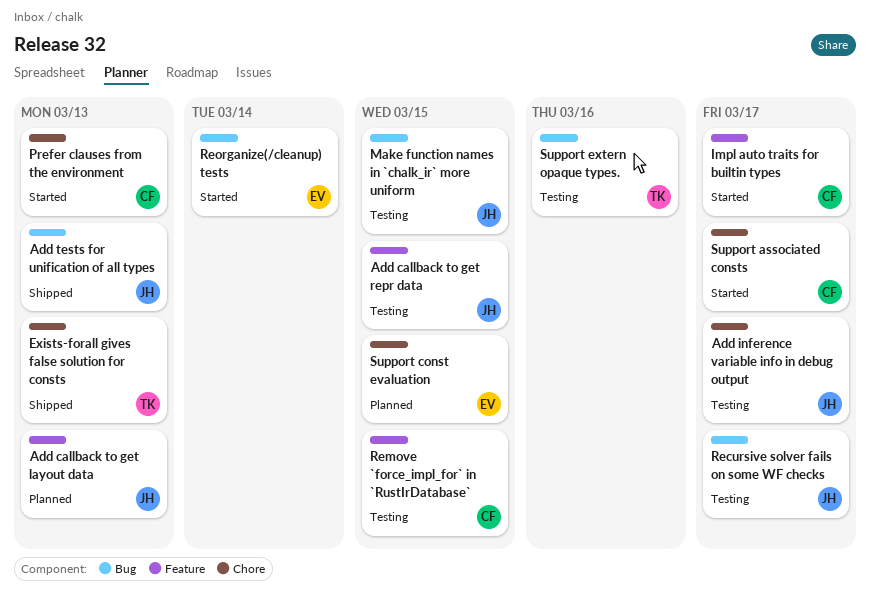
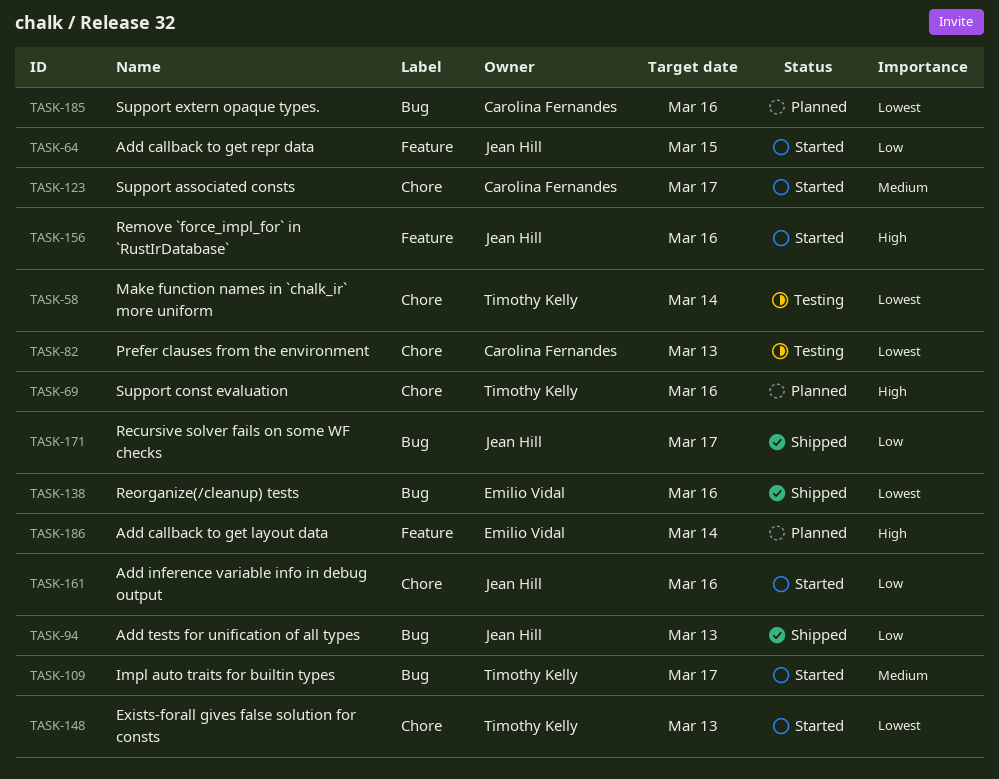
Add callback to get layout data, owner: Jean Hill -> Emilio Vidal
Add callback to get layout data, due: Mar 13 -> Mar 14
Add callback to get repr data, status: Testing -> Started
Add inference variable info in debug output, status: Testing -> Started
Add inference variable info in debug output, due: Mar 17 -> Mar 16
Exists-forall gives false solution for consts, status: Shipped -> Started
Impl auto traits for builtin types, owner: Carolina Fernandes -> Timothy Kelly
Impl auto traits for builtin types, label: Feature -> Bug
Make function names in `chalk_ir` more uniform, owner: Jean Hill -> Timothy Kelly
Make function names in `chalk_ir` more uniform, label: Bug -> Chore
Make function names in `chalk_ir` more uniform, due: Mar 15 -> Mar 14
Prefer clauses from the environment, status: Started -> Testing
Recursive solver fails on some WF checks, status: Testing -> Shipped
Remove `force_impl_for` in `RustIrDatabase`, status: Testing -> Started
Remove `force_impl_for` in `RustIrDatabase`, owner: Carolina Fernandes -> Jean Hill
Remove `force_impl_for` in `RustIrDatabase`, due: Mar 15 -> Mar 16
Reorganize(/cleanup) tests, status: Started -> Shipped
Reorganize(/cleanup) tests, due: Mar 14 -> Mar 16
Support const evaluation, owner: Emilio Vidal -> Timothy Kelly
Support const evaluation, due: Mar 15 -> Mar 16
Support extern opaque types., status: Testing -> Planned
Support extern opaque types., owner: Timothy Kelly -> Carolina Fernandes

